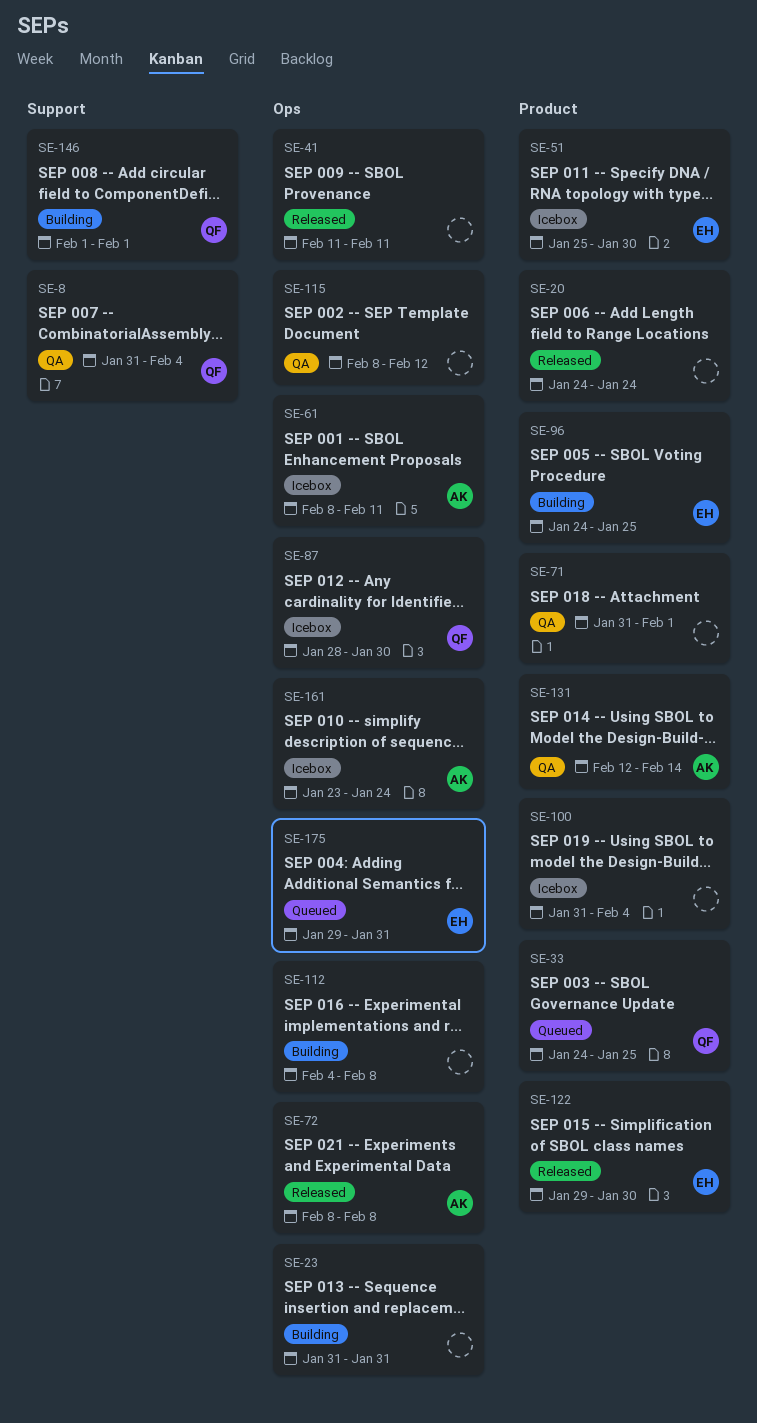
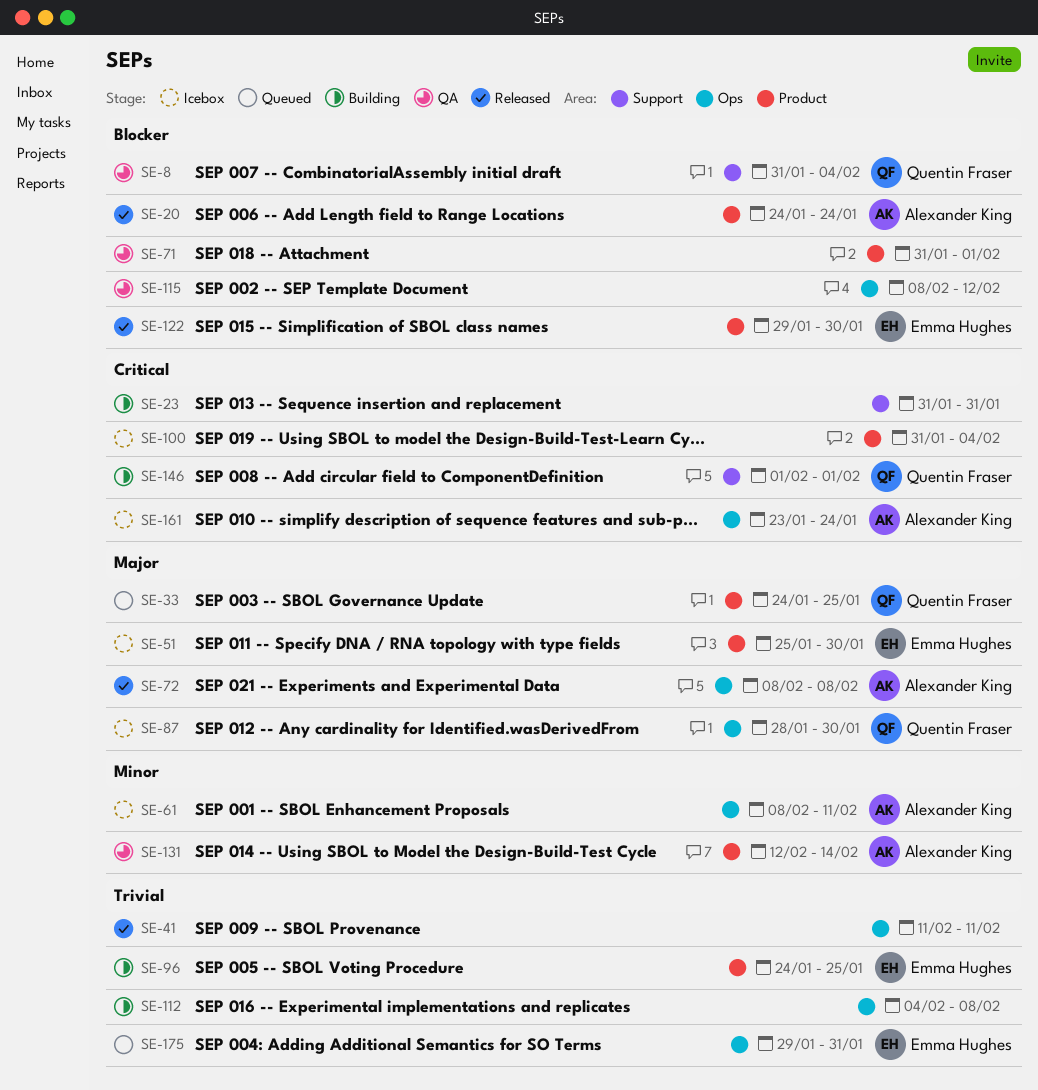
SE-20, owner: none -> Alexander King
SE-23, label: Ops -> Support

